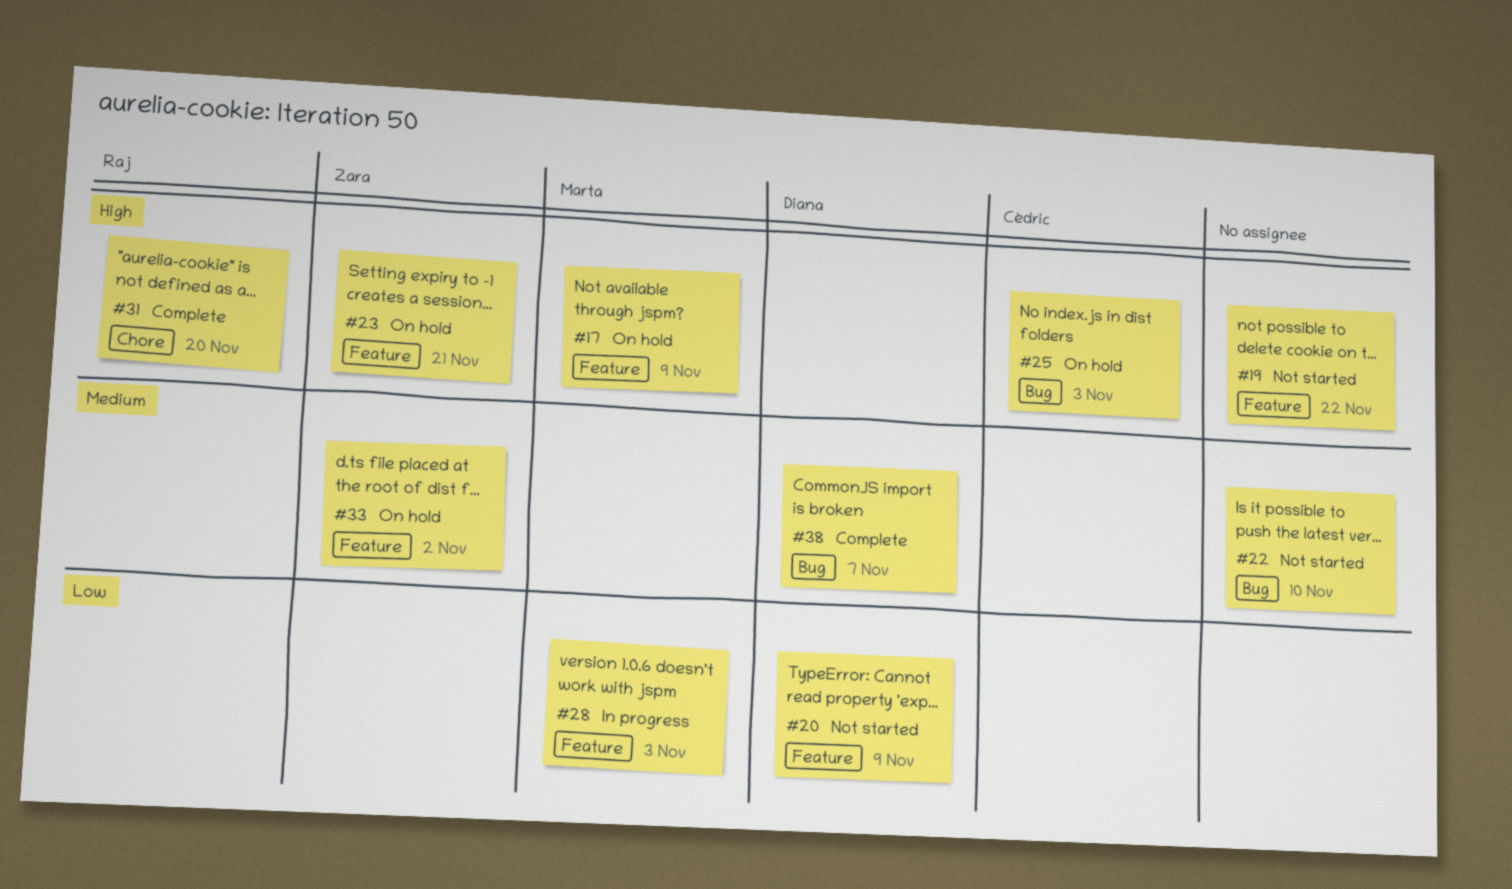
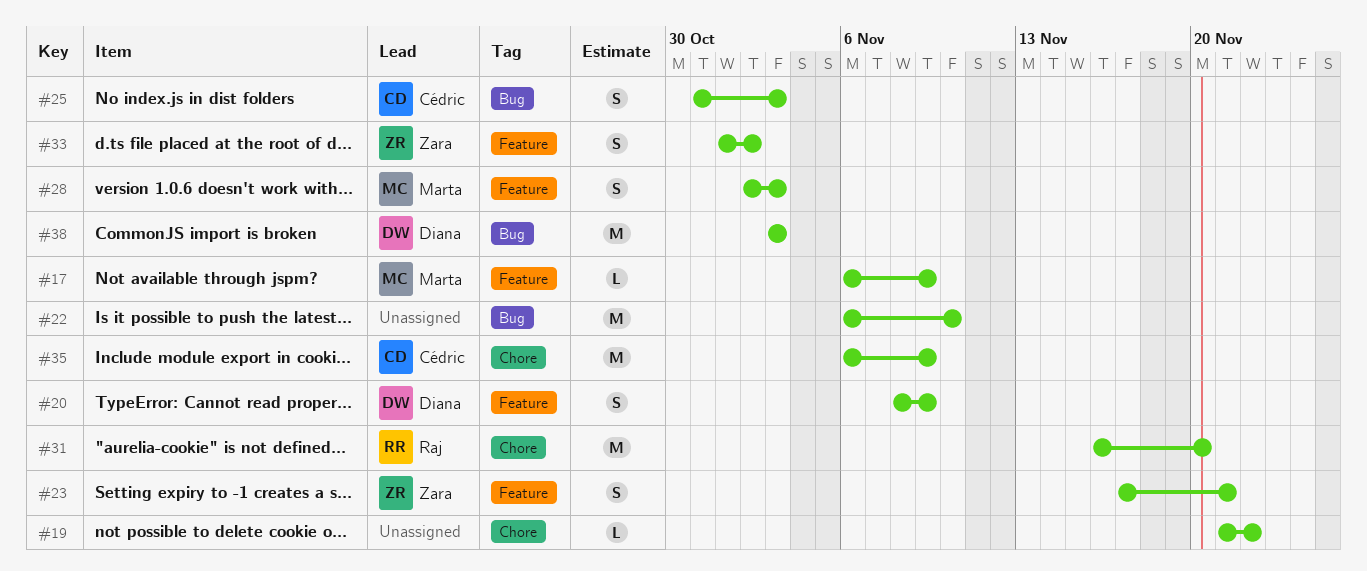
#19, label: Feature -> Chore
#35: none -> present
#38, due: Nov 7 -> Nov 3

